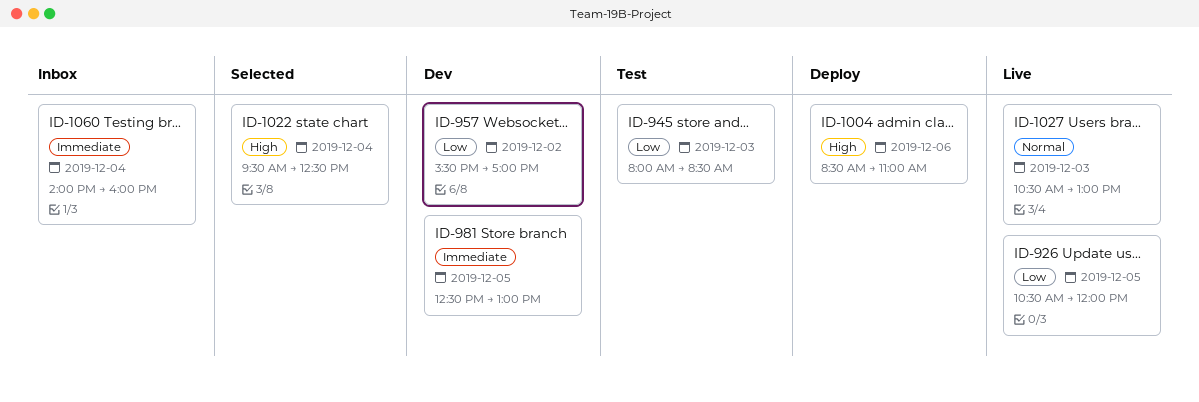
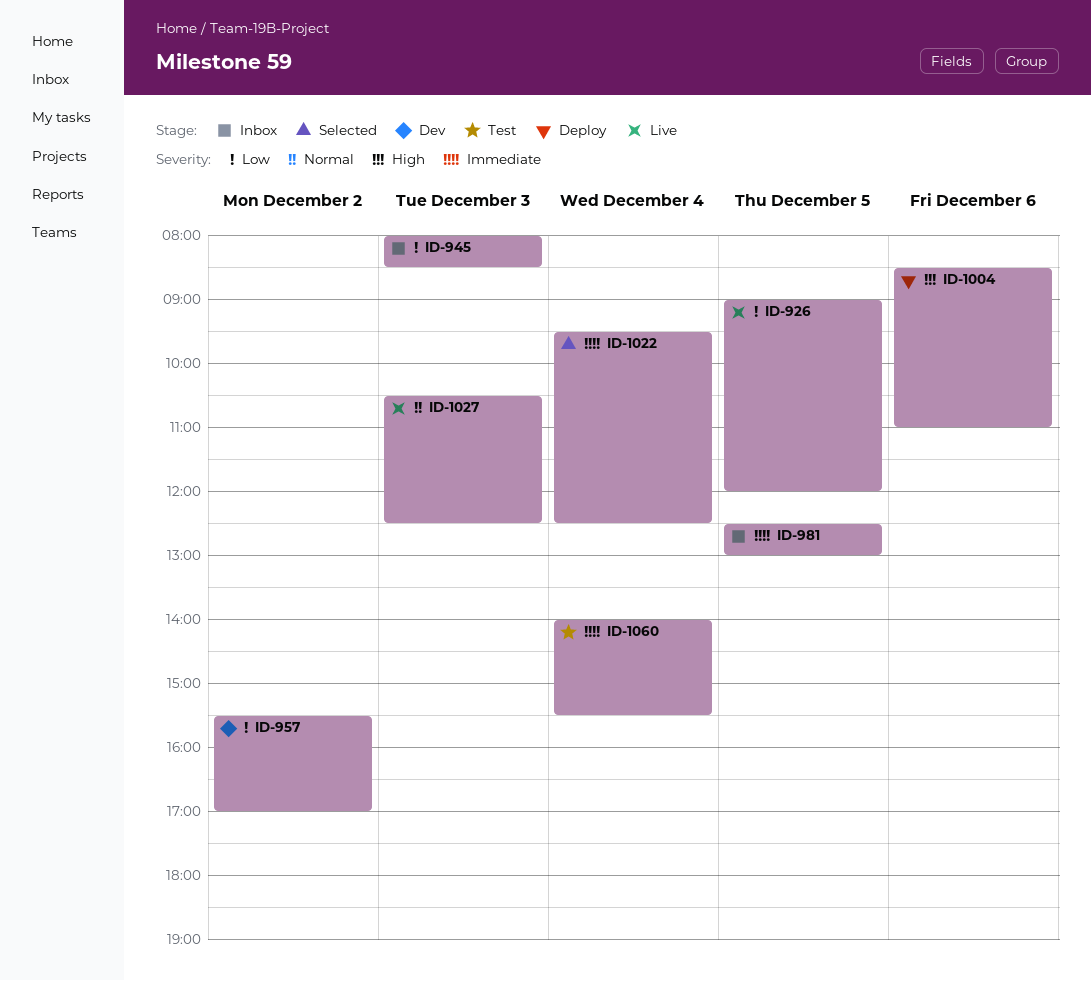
ID-926, begins: 10:30 -> 09:00
ID-945, status: Test -> Inbox
ID-981, status: Dev -> Inbox
ID-1022, priority: High -> Immediate
ID-1027, ends: 13:00 -> 12:30
ID-1060, status: Inbox -> Test
ID-1060, ends: 16:00 -> 15:30

